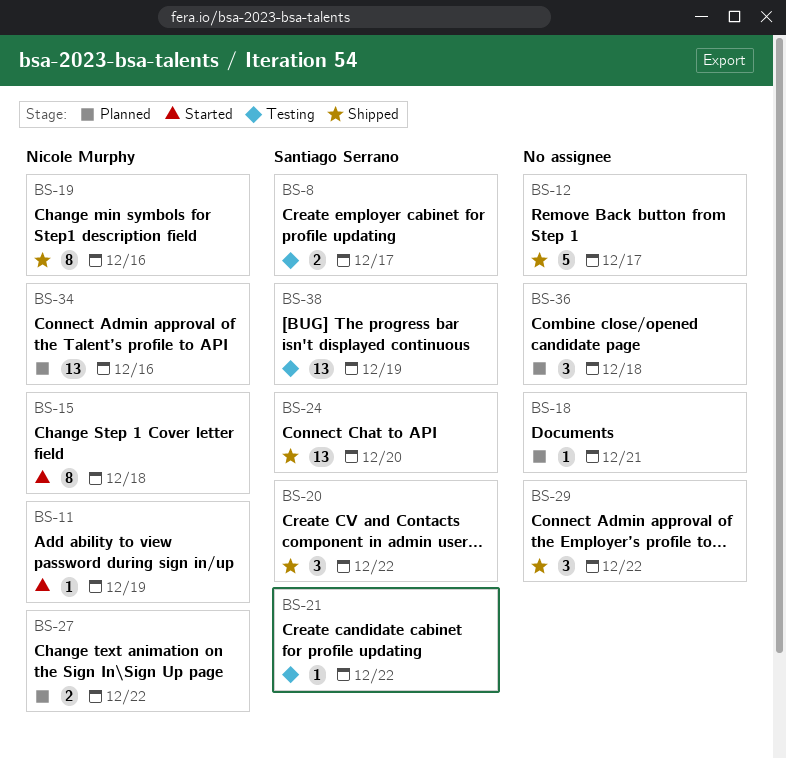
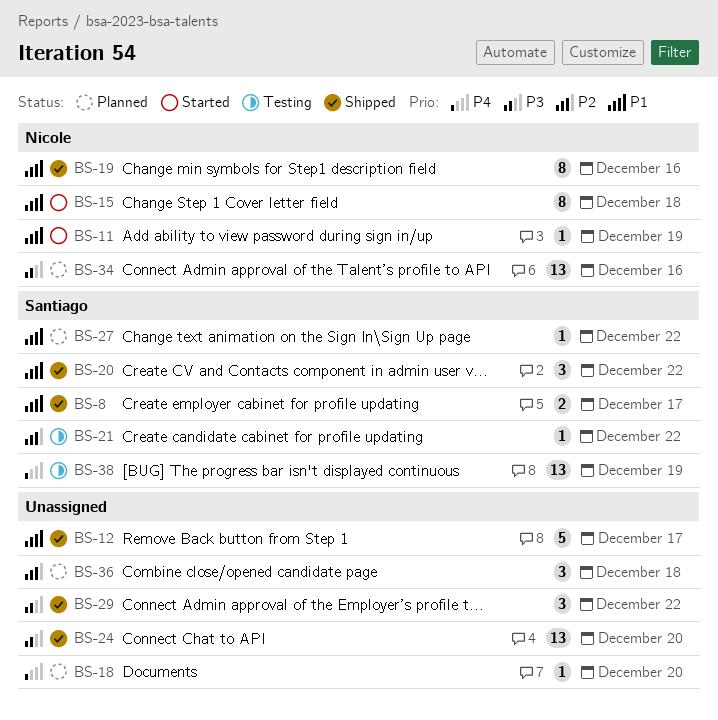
BS-8, status: Testing -> Shipped
BS-18, due: Dec 21 -> Dec 20
BS-24, owner: Santiago Serrano -> none
BS-27, owner: Nicole Murphy -> Santiago Serrano
BS-27, estimate: 2 -> 1

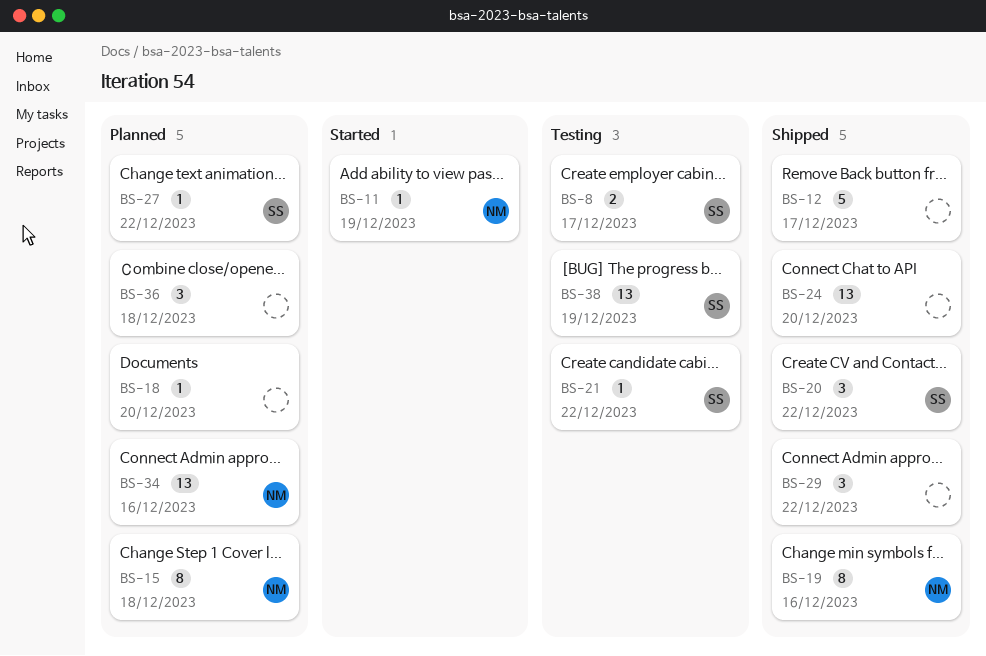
BS-8, status: Shipped -> Testing
BS-15, status: Started -> Planned

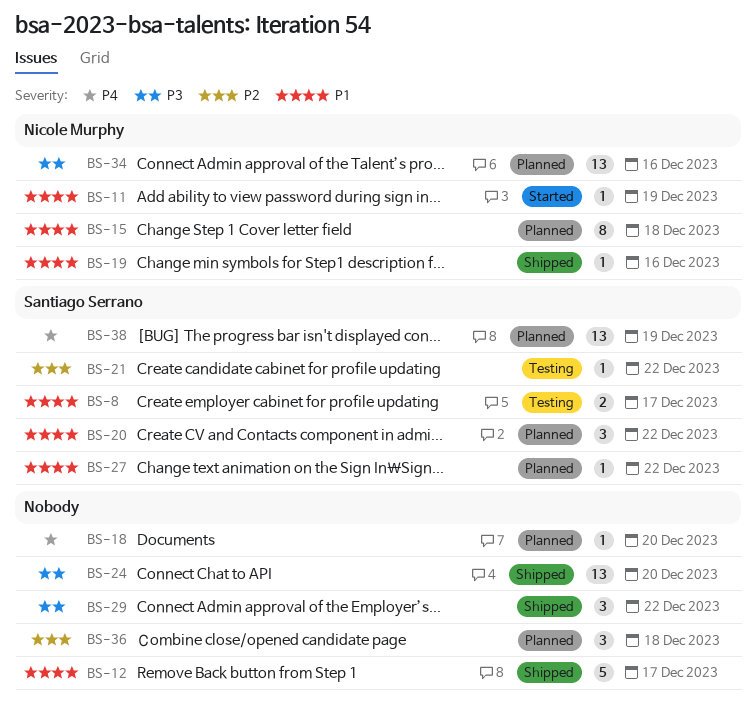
BS-19, estimate: 8 -> 1
BS-20, status: Shipped -> Planned
BS-38, status: Testing -> Planned

